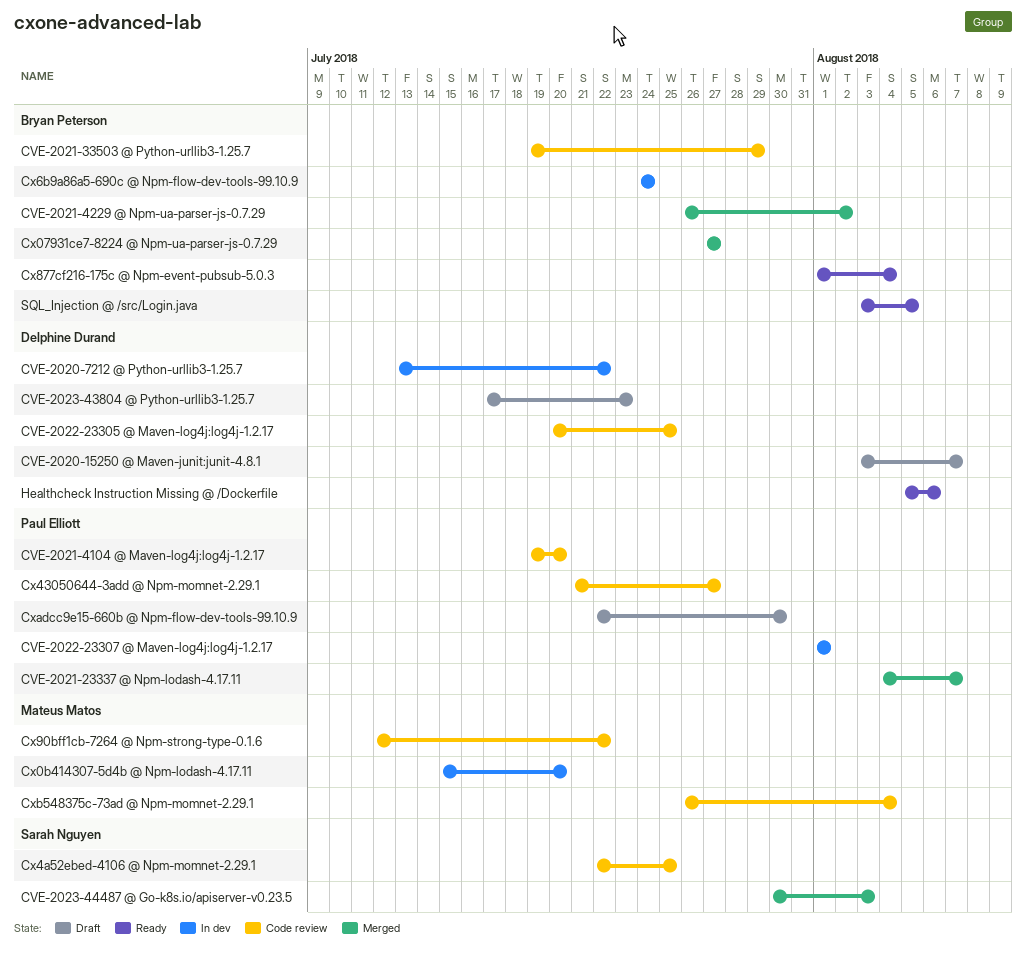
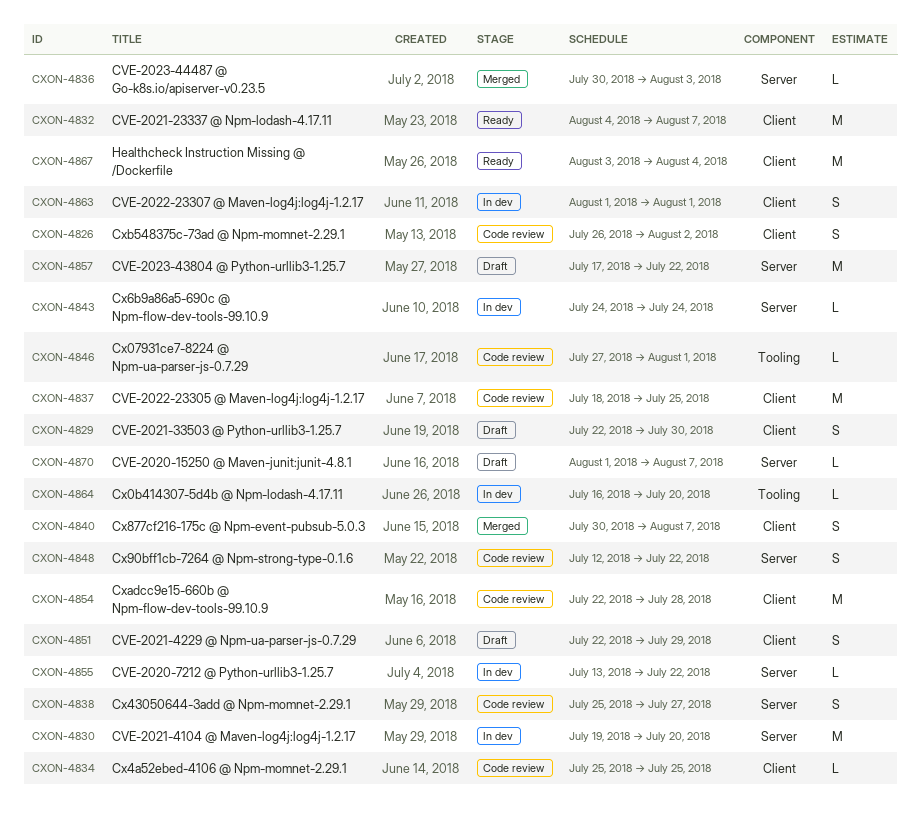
CVE-2020-15250 @ Maven-junit:junit-4.8.1, start: Aug 3 -> Aug 1
CVE-2021-23337 @ Npm-lodash-4.17.11, status: Merged -> Ready
CVE-2021-33503 @ Python-urllib3-1.25.7, status: Code review -> Draft
CVE-2021-33503 @ Python-urllib3-1.25.7, start: Jul 19 -> Jul 22
CVE-2021-33503 @ Python-urllib3-1.25.7, due: Jul 29 -> Jul 30
CVE-2021-4104 @ Maven-log4j:log4j-1.2.17, status: Code review -> In dev
CVE-2021-4229 @ Npm-ua-parser-js-0.7.29, status: Merged -> Draft
CVE-2021-4229 @ Npm-ua-parser-js-0.7.29, start: Jul 26 -> Jul 22
CVE-2021-4229 @ Npm-ua-parser-js-0.7.29, due: Aug 2 -> Jul 29
CVE-2022-23305 @ Maven-log4j:log4j-1.2.17, start: Jul 20 -> Jul 18
CVE-2023-43804 @ Python-urllib3-1.25.7, due: Jul 23 -> Jul 22
Cx07931ce7-8224 @ Npm-ua-parser-js-0.7.29, status: Merged -> Code review
Cx07931ce7-8224 @ Npm-ua-parser-js-0.7.29, due: Jul 27 -> Aug 1
Cx0b414307-5d4b @ Npm-lodash-4.17.11, start: Jul 15 -> Jul 16
Cx43050644-3add @ Npm-momnet-2.29.1, start: Jul 21 -> Jul 25
Cx4a52ebed-4106 @ Npm-momnet-2.29.1, start: Jul 22 -> Jul 25
Cx877cf216-175c @ Npm-event-pubsub-5.0.3, status: Ready -> Merged
Cx877cf216-175c @ Npm-event-pubsub-5.0.3, start: Aug 1 -> Jul 30
Cx877cf216-175c @ Npm-event-pubsub-5.0.3, due: Aug 4 -> Aug 7
Cxadcc9e15-660b @ Npm-flow-dev-tools-99.10.9, status: Draft -> Code review
Cxadcc9e15-660b @ Npm-flow-dev-tools-99.10.9, due: Jul 30 -> Jul 28
Cxb548375c-73ad @ Npm-momnet-2.29.1, due: Aug 4 -> Aug 2
Healthcheck Instruction Missing @ /Dockerfile, start: Aug 5 -> Aug 3
Healthcheck Instruction Missing @ /Dockerfile, due: Aug 6 -> Aug 4
SQL_Injection @ /src/Login.java: present -> none

